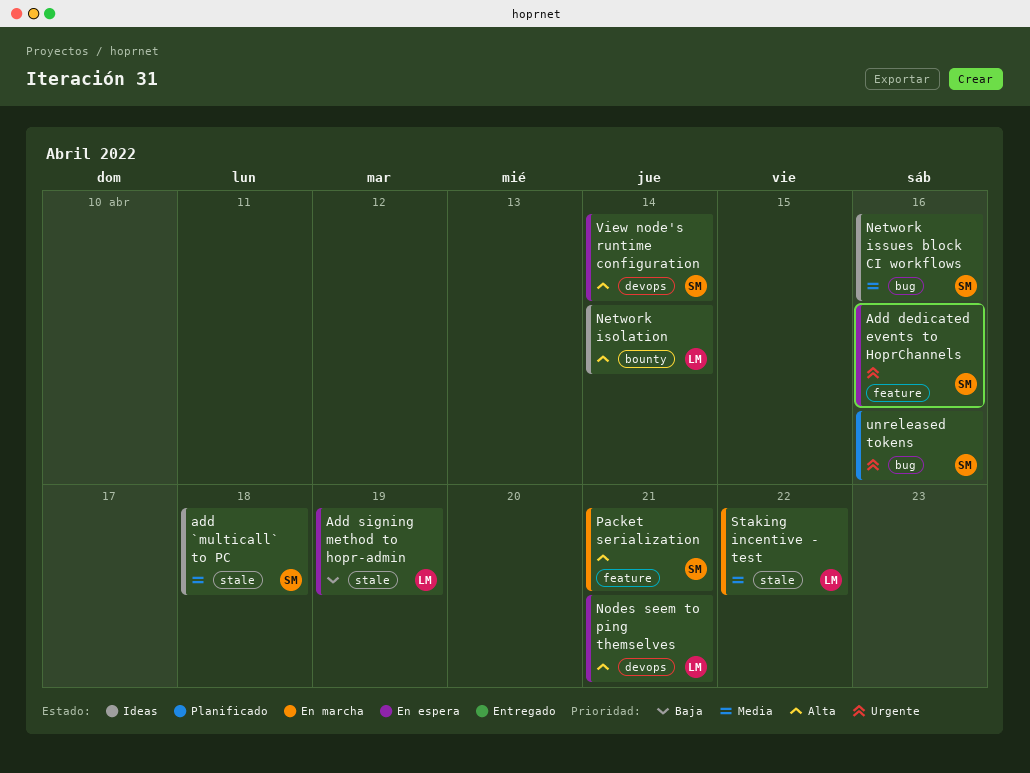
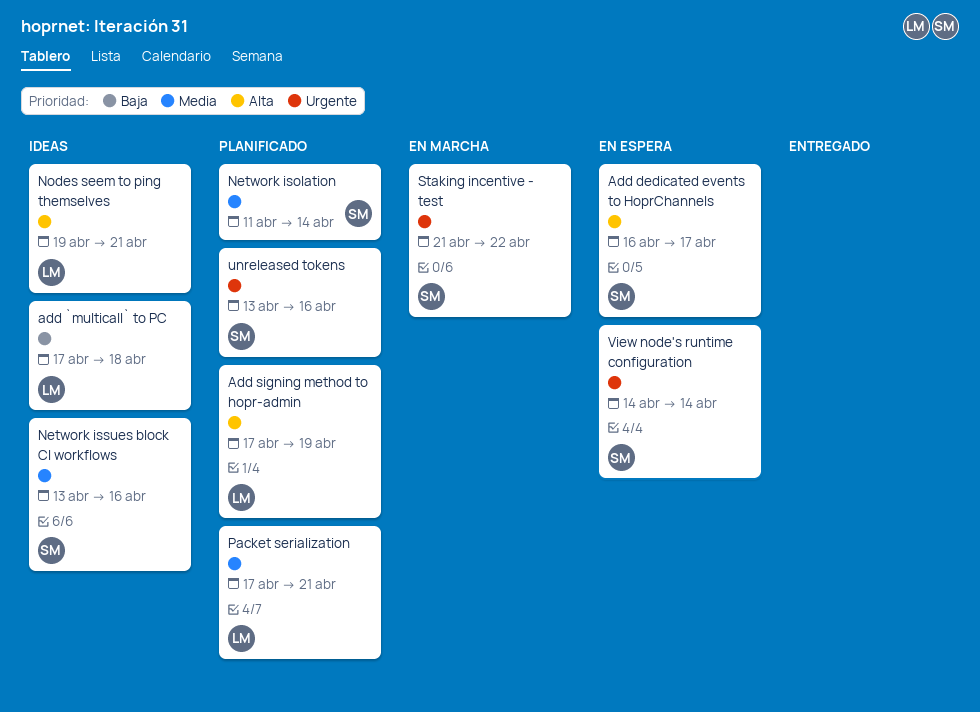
add `multicall` to PC, owner: SM -> LM
add `multicall` to PC, priority: Media -> Baja
Add dedicated events to HoprChannels, priority: Urgente -> Alta
Add dedicated events to HoprChannels, due: Apr 16 -> Apr 17
Add signing method to hopr-admin, status: En espera -> Planificado
Add signing method to hopr-admin, priority: Baja -> Alta
Network isolation, status: Ideas -> Planificado
Network isolation, owner: LM -> SM
Network isolation, priority: Alta -> Media
Nodes seem to ping themselves, status: En espera -> Ideas
Packet serialization, status: En marcha -> Planificado
Packet serialization, owner: SM -> LM
Packet serialization, priority: Alta -> Media
Staking incentive - test, owner: LM -> SM
Staking incentive - test, priority: Media -> Urgente
View node's runtime configuration, priority: Alta -> Urgente

